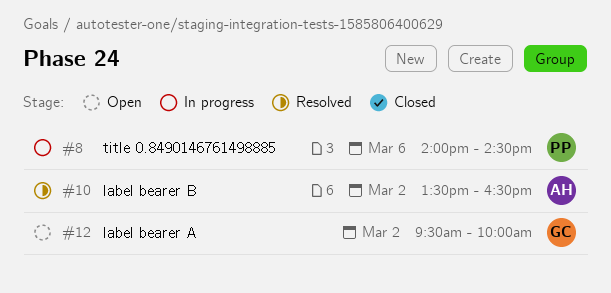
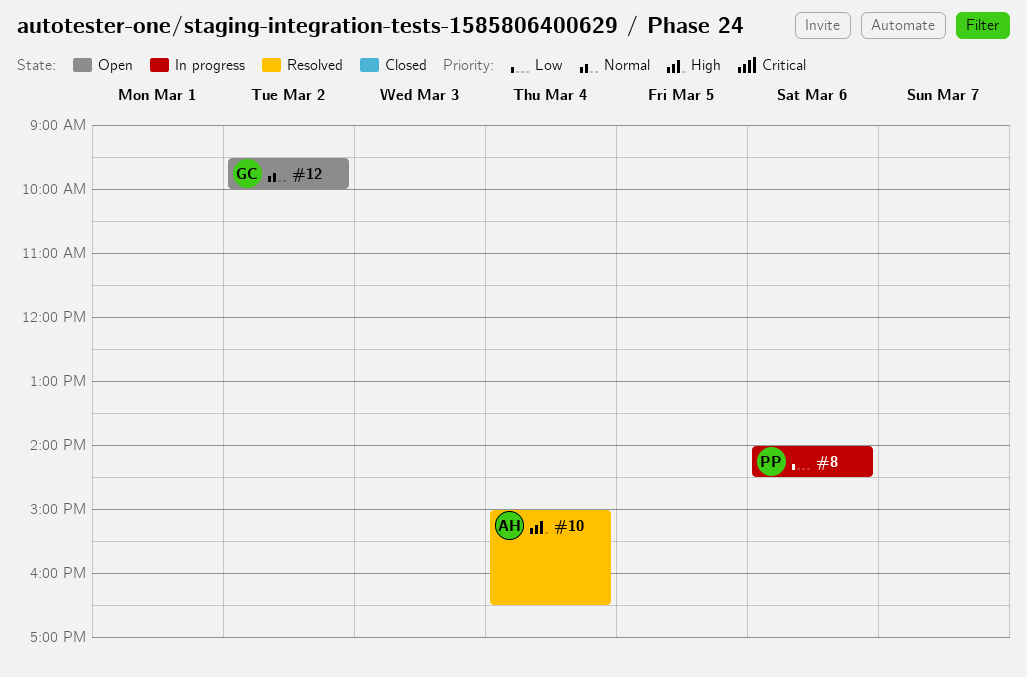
#10, day: Mar 2 -> Mar 4
#10, begins: 13:30 -> 15:00

